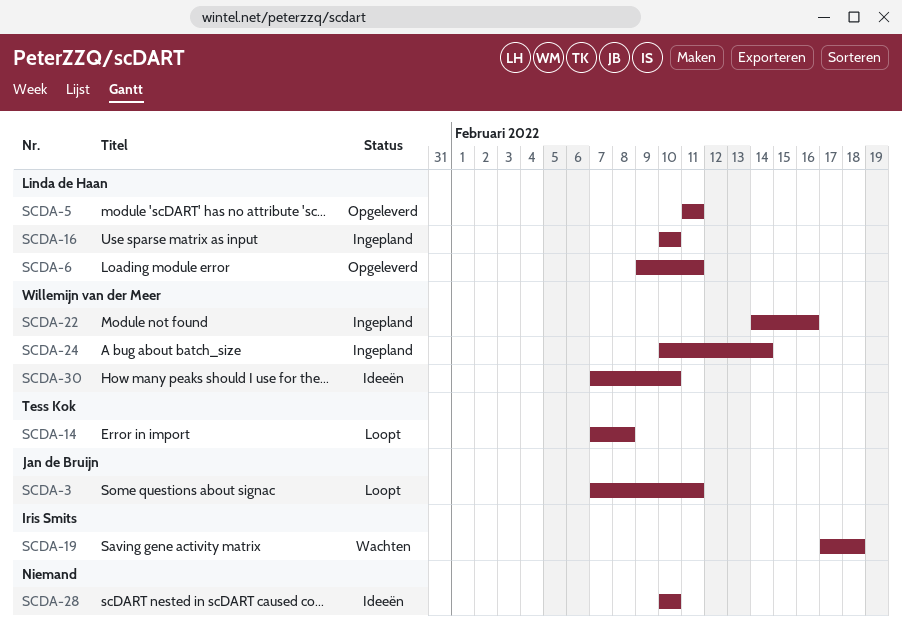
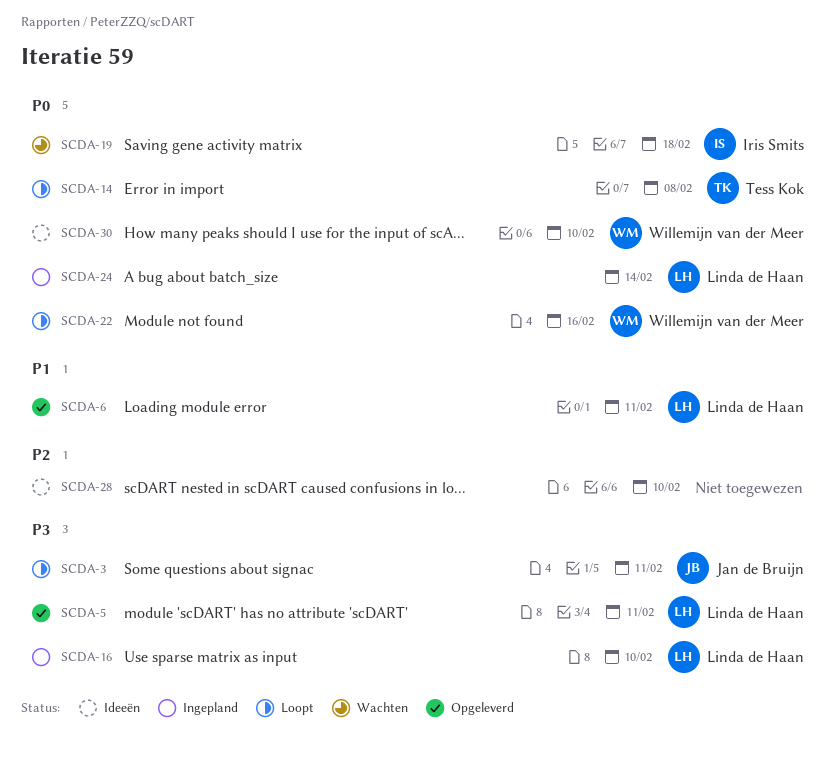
SCDA-22, status: Ingepland -> Loopt
SCDA-24, owner: Willemijn van der Meer -> Linda de Haan

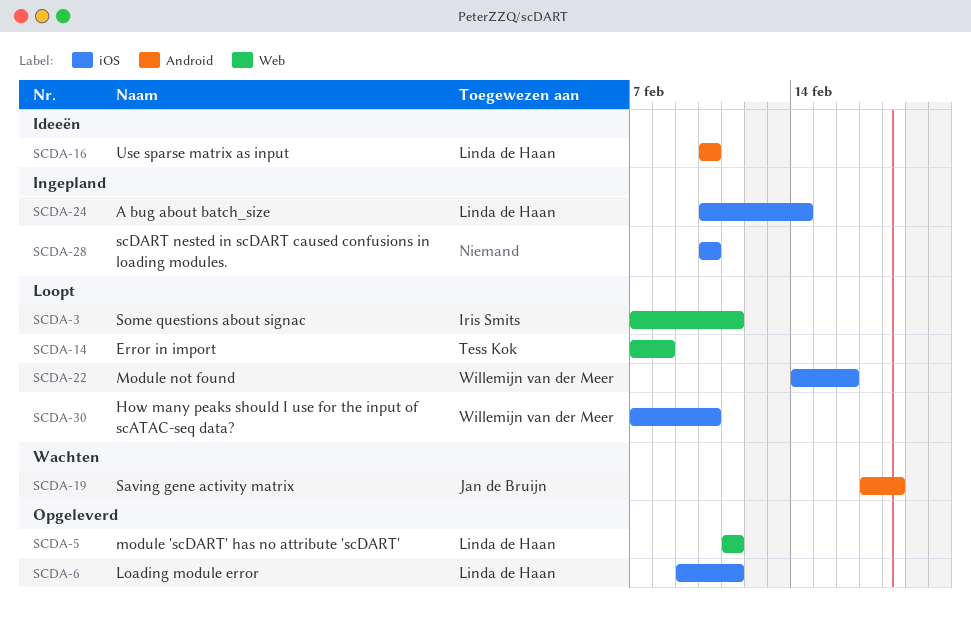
SCDA-3, owner: Jan de Bruijn -> Iris Smits
SCDA-16, status: Ingepland -> Ideeën
SCDA-19, owner: Iris Smits -> Jan de Bruijn
SCDA-28, status: Ideeën -> Ingepland
SCDA-30, status: Ideeën -> Loopt

